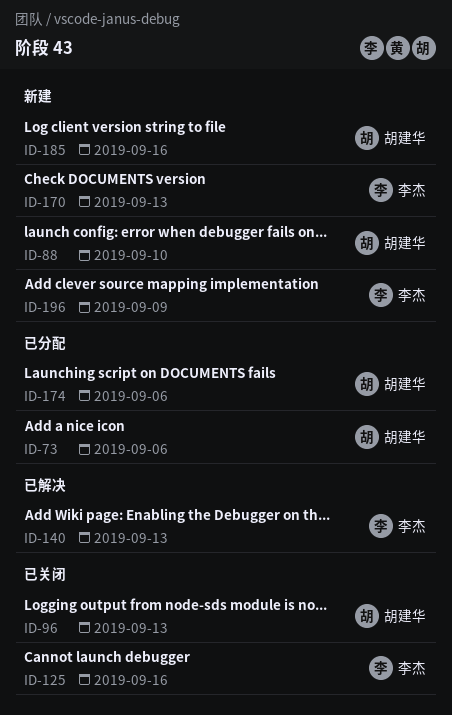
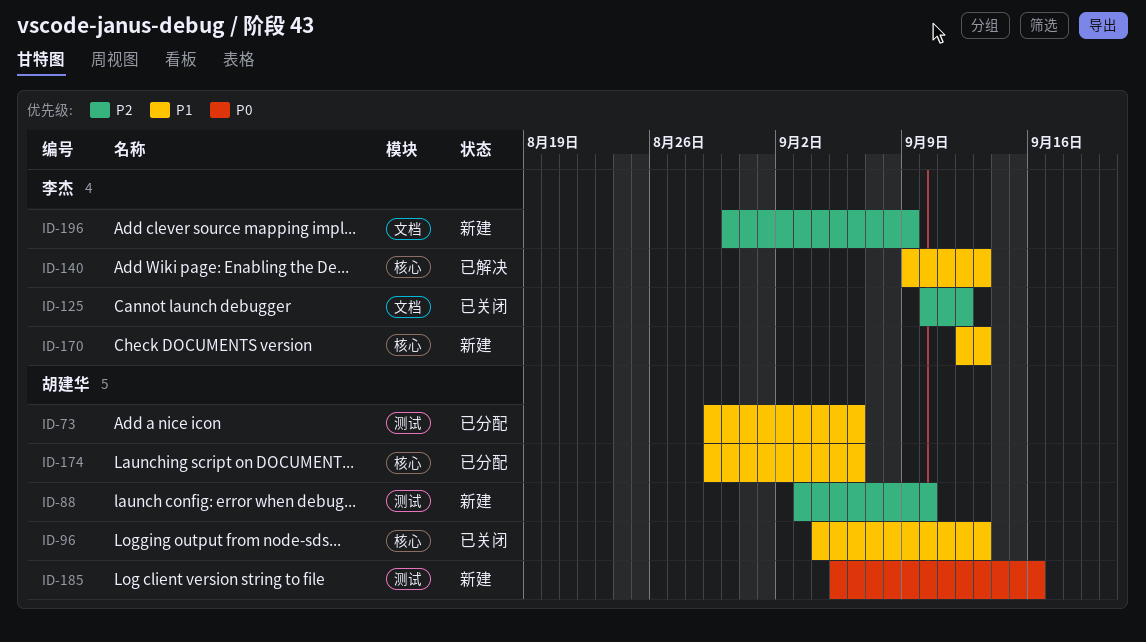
ID-125, due: Sep 16 -> Sep 12

